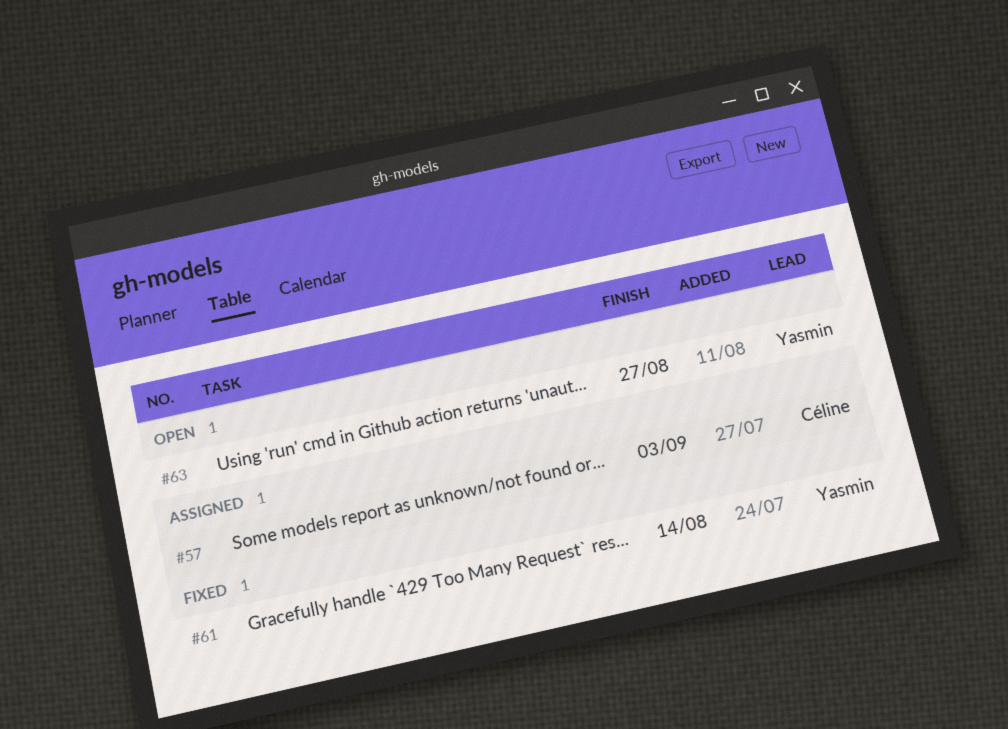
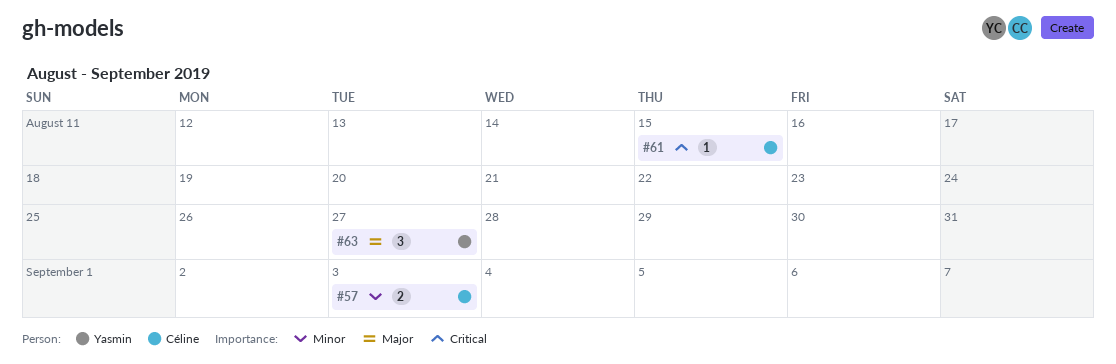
#61, owner: Yasmin -> Céline
#61, due: Aug 14 -> Aug 15

